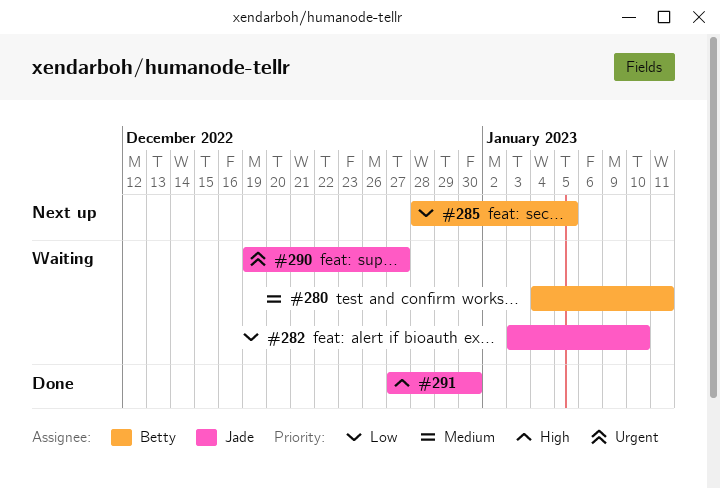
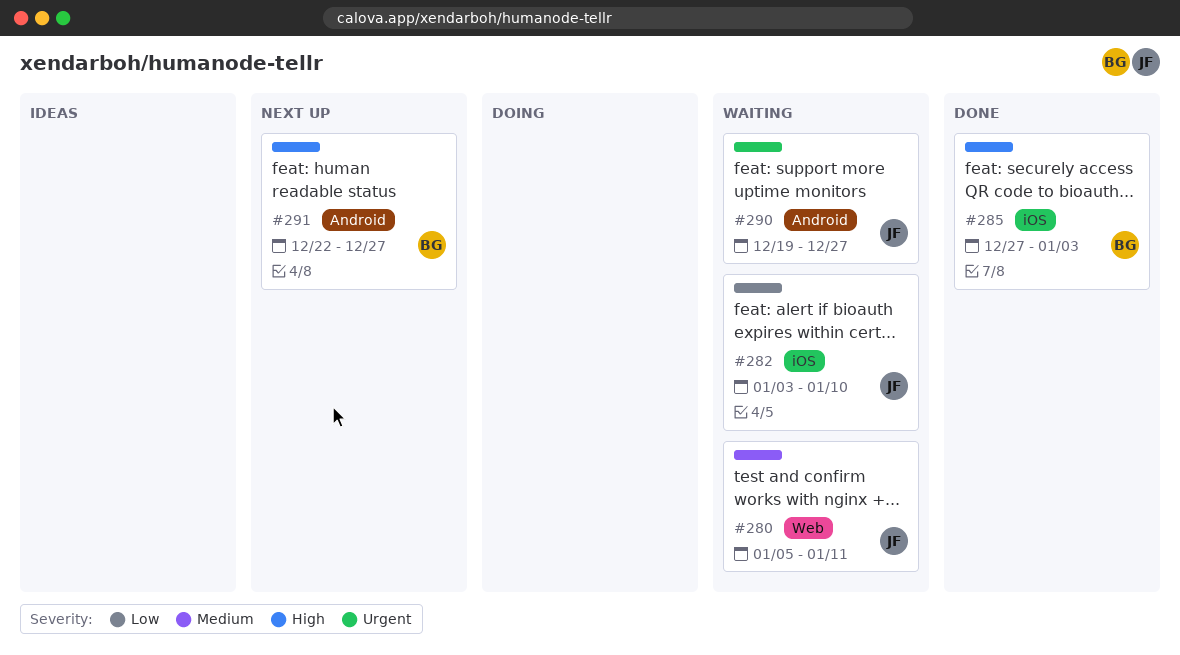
#280, owner: Betty -> Jade
#280, start: Jan 4 -> Jan 5
#285, status: Next up -> Done
#285, priority: Low -> High
#285, start: Dec 28 -> Dec 27
#285, due: Jan 5 -> Jan 3
#291, status: Done -> Next up
#291, owner: Jade -> Betty
#291, start: Dec 27 -> Dec 22
#291, due: Dec 30 -> Dec 27

